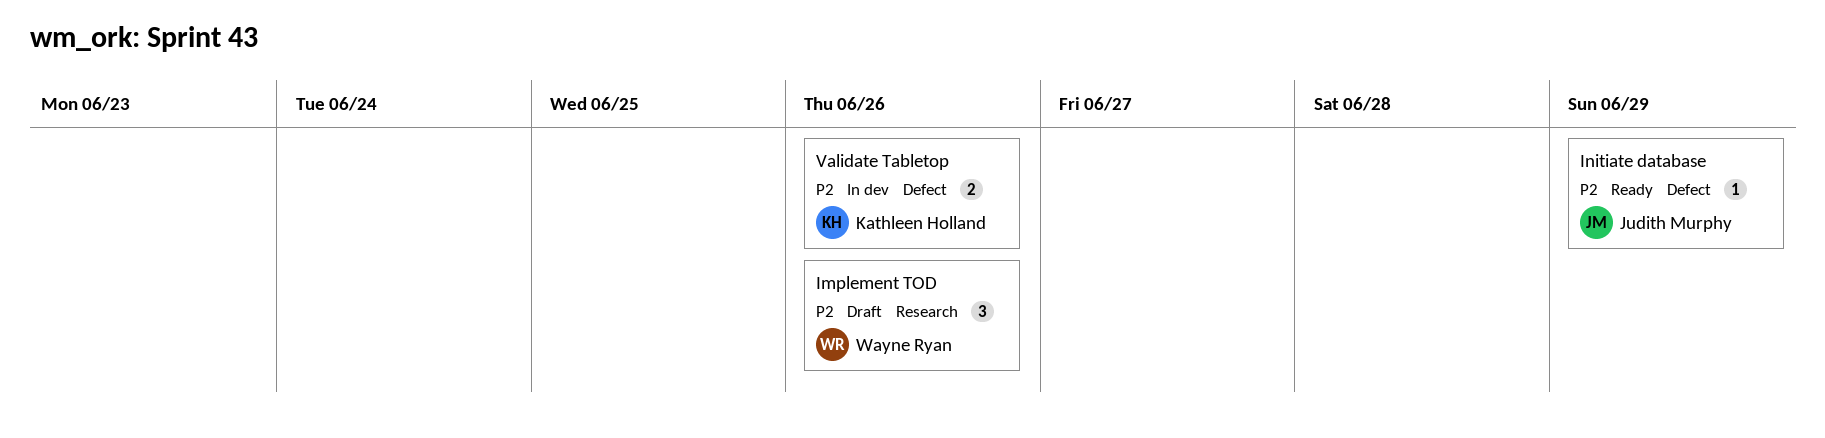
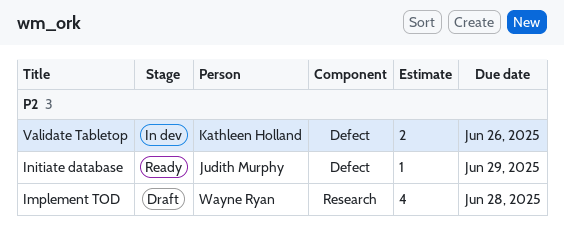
Implement TOD, estimate: 3 -> 4
Implement TOD, due: Jun 26 -> Jun 28

